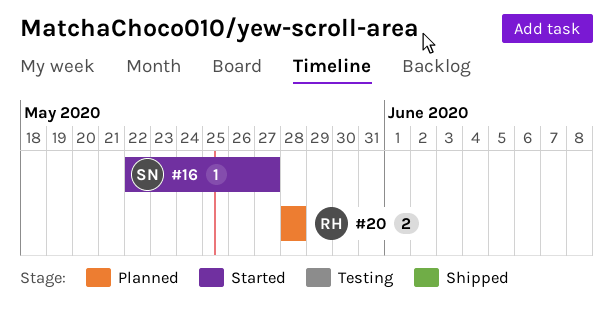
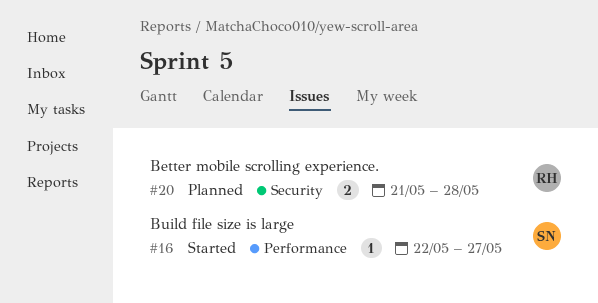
#20, start: May 28 -> May 21

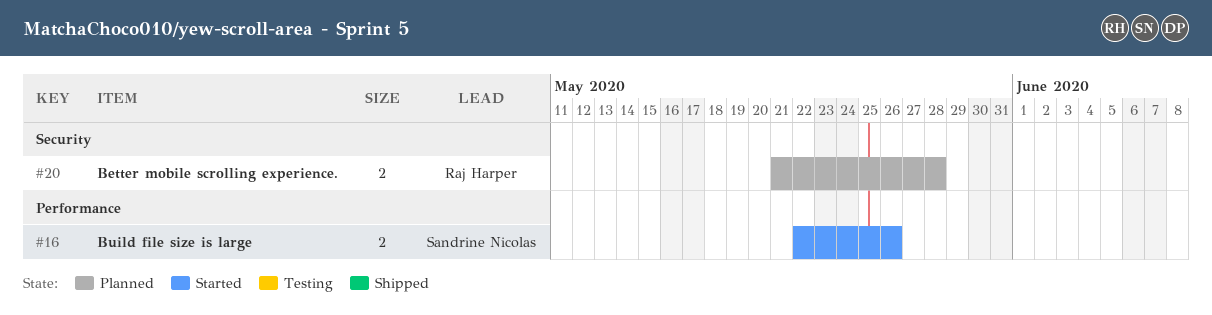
#16, estimate: 1 -> 2
#16, due: May 27 -> May 26

